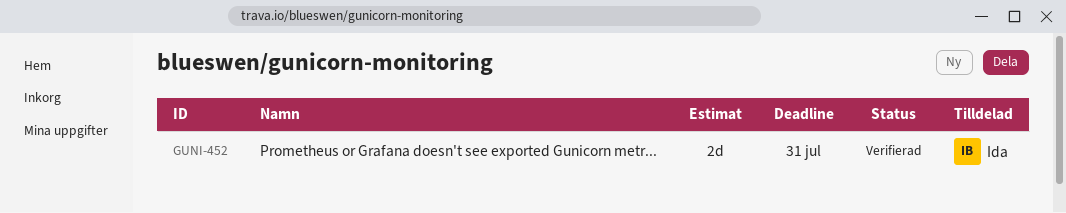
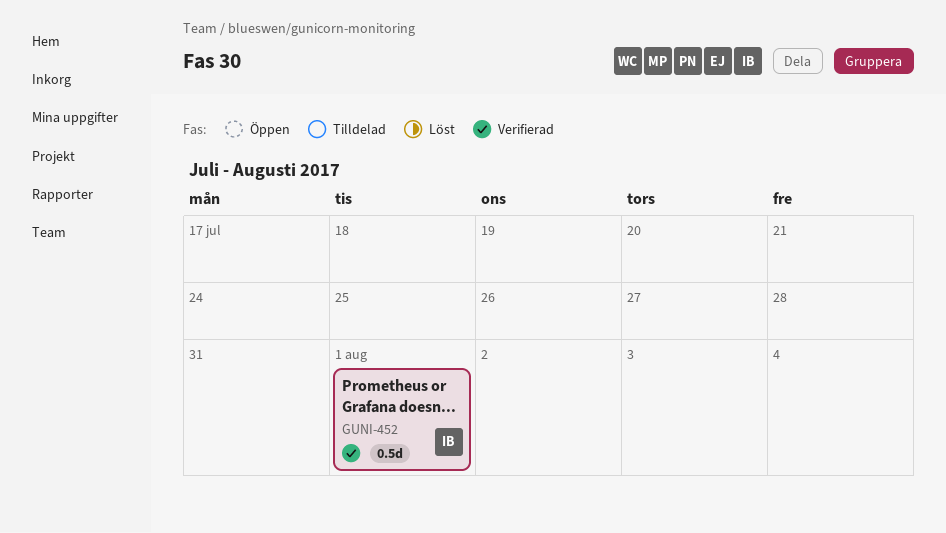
GUNI-452, estimate: 2d -> 0.5d
GUNI-452, due: Jul 31 -> Aug 1

